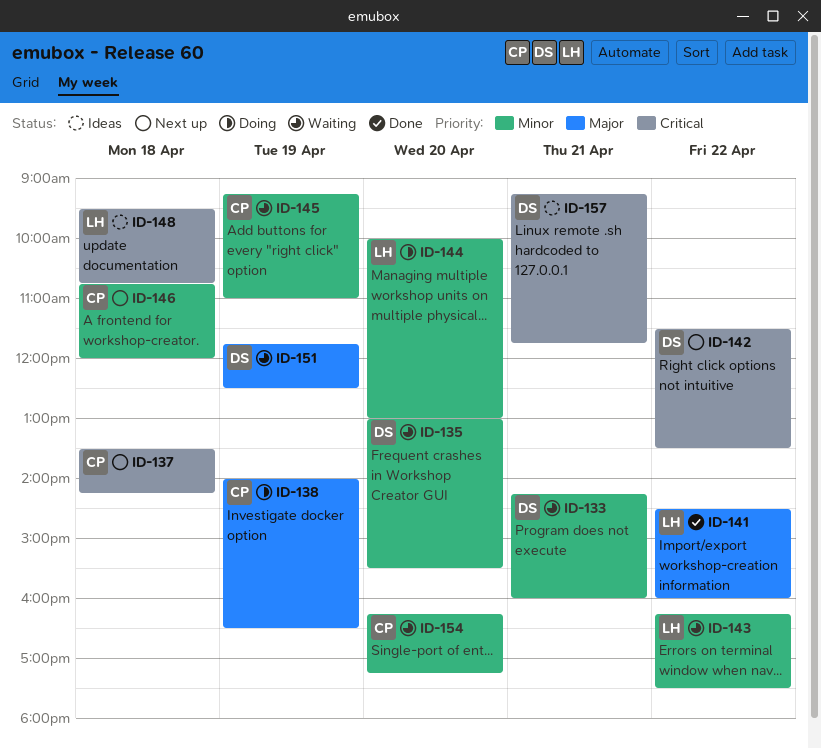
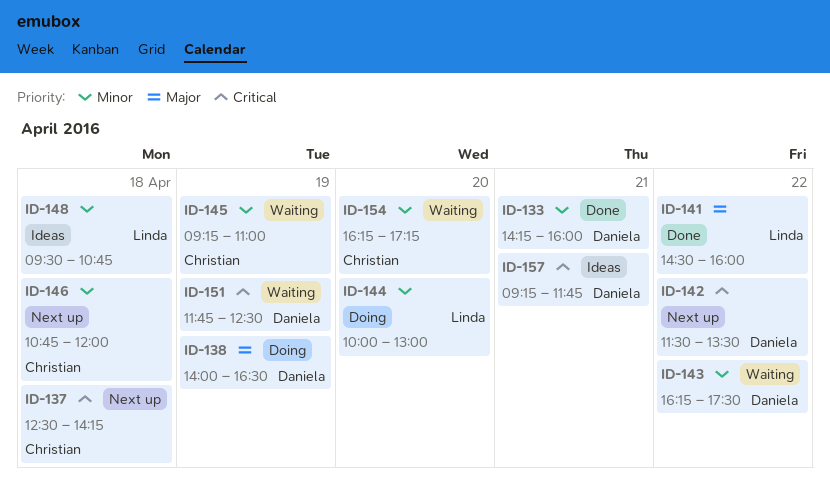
ID-133, status: Waiting -> Done
ID-135: present -> none
ID-137, begins: 13:30 -> 12:30
ID-138, owner: Christian -> Daniela
ID-143, owner: Linda -> Daniela
ID-148, priority: Critical -> Minor
ID-151, priority: Major -> Critical

